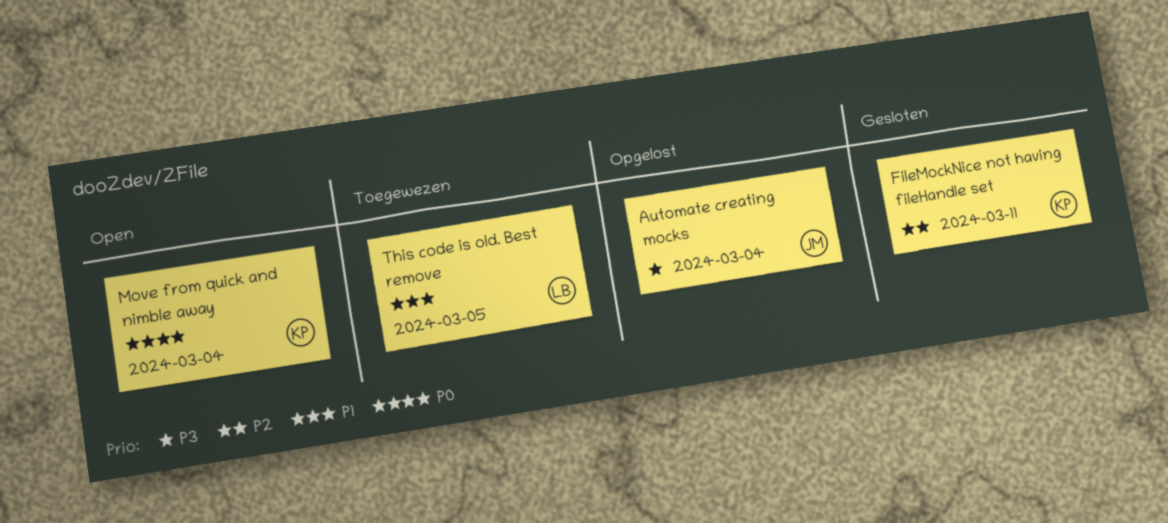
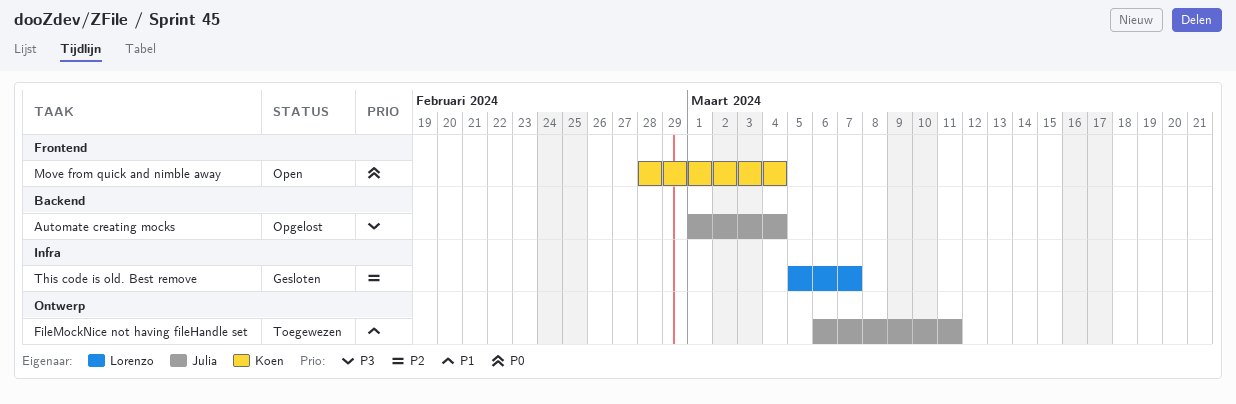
FileMockNice not having fileHandle set, status: Gesloten -> Toegewezen
FileMockNice not having fileHandle set, owner: Koen -> Julia
FileMockNice not having fileHandle set, priority: P2 -> P1
This code is old. Best remove, status: Toegewezen -> Gesloten
This code is old. Best remove, priority: P1 -> P2
This code is old. Best remove, due: Mar 5 -> Mar 7

